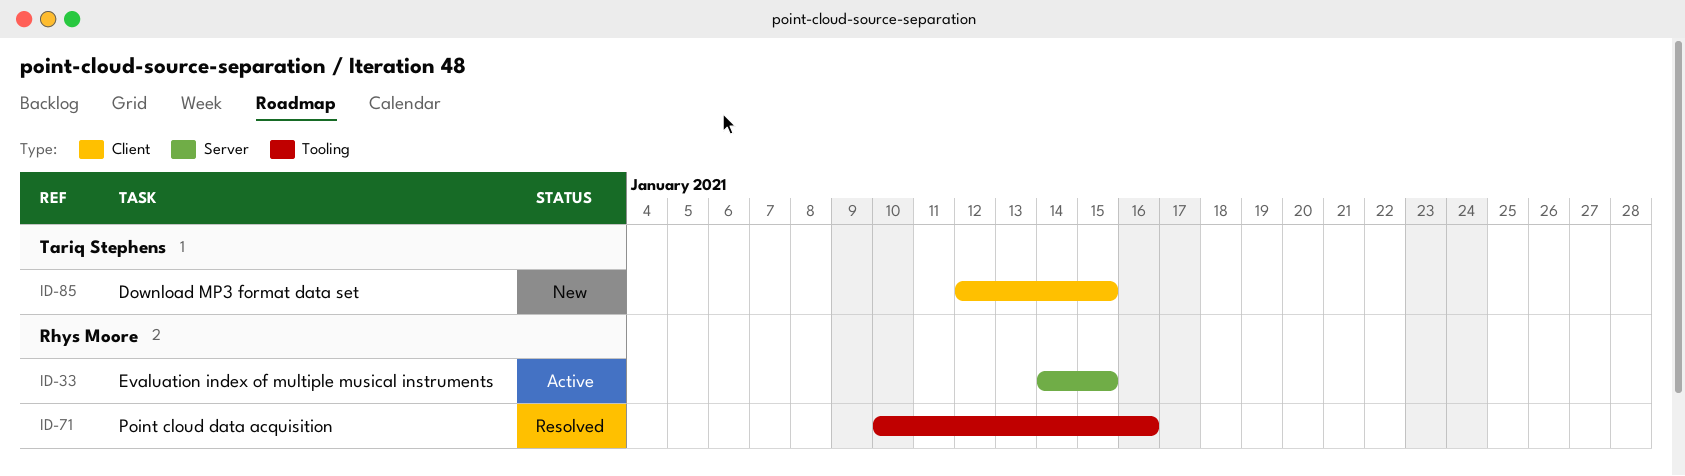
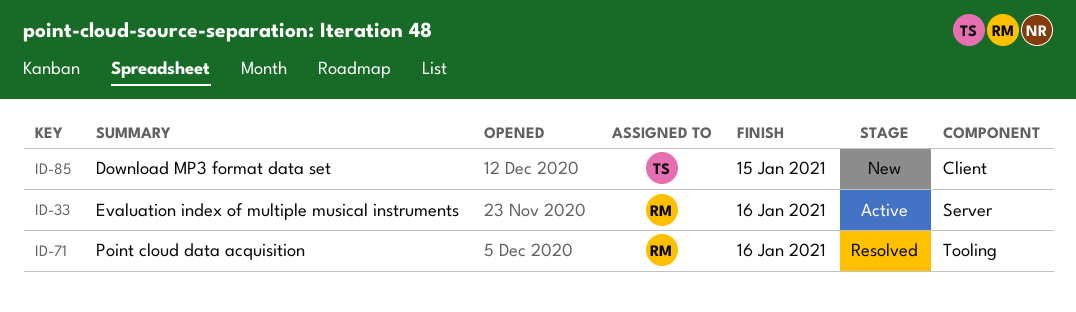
ID-33, due: Jan 15 -> Jan 16

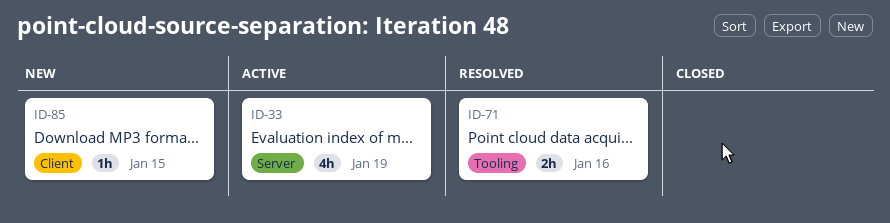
ID-33, due: Jan 16 -> Jan 19

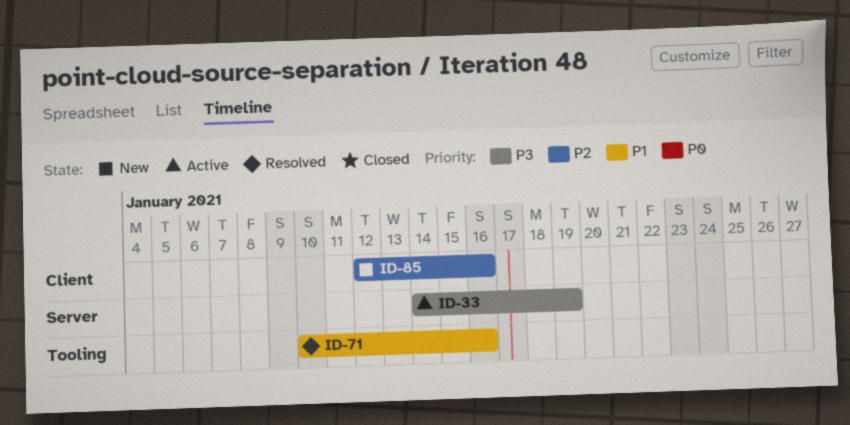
ID-85, due: Jan 15 -> Jan 16

